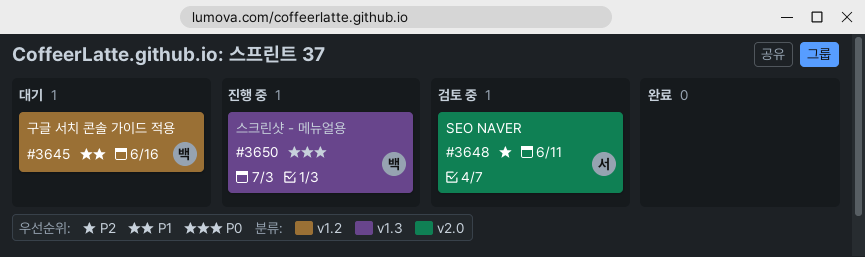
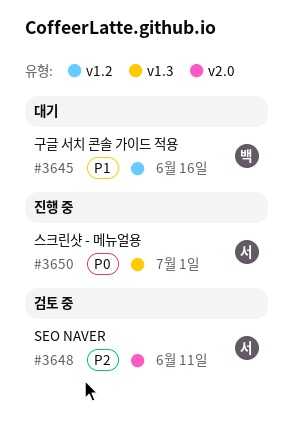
#3650, owner: 백 -> 서
#3650, due: Jul 3 -> Jul 1

